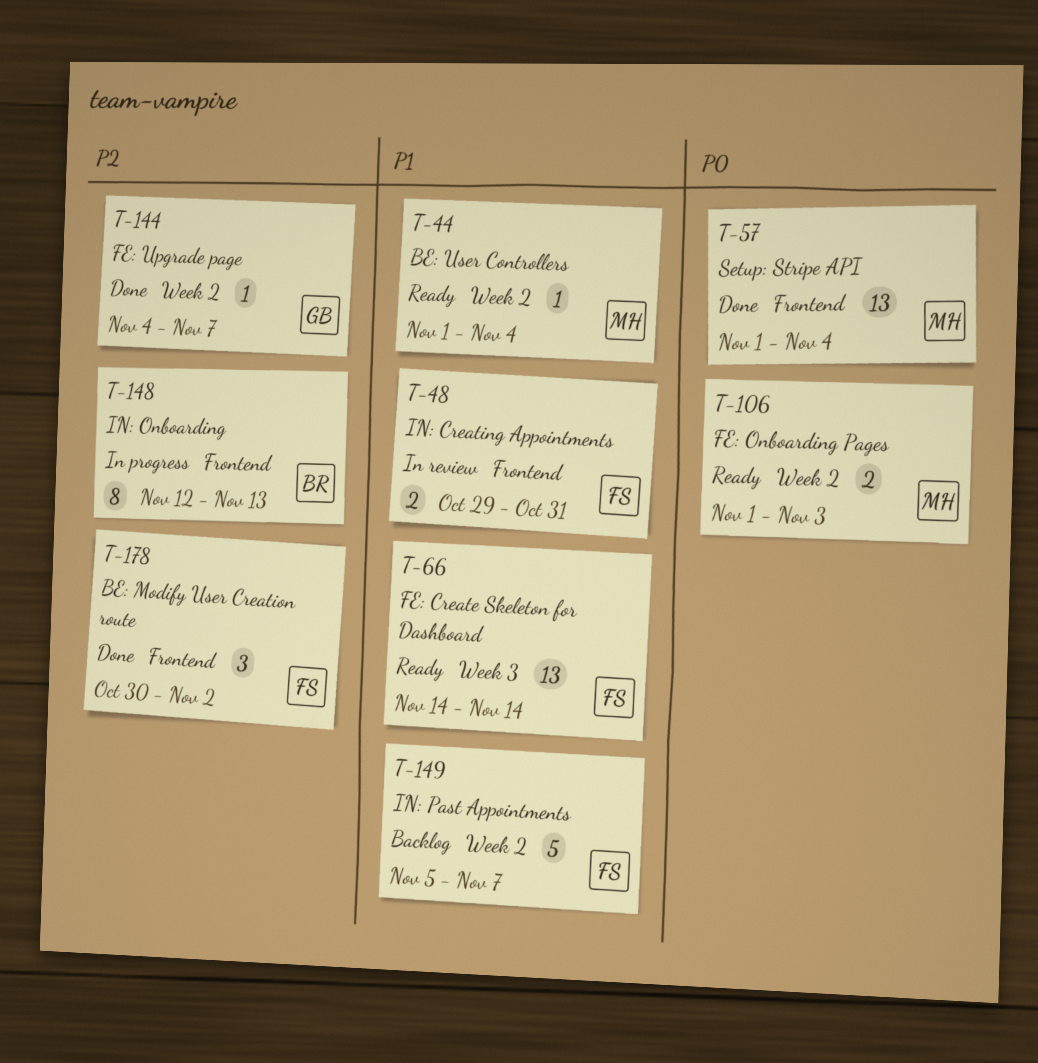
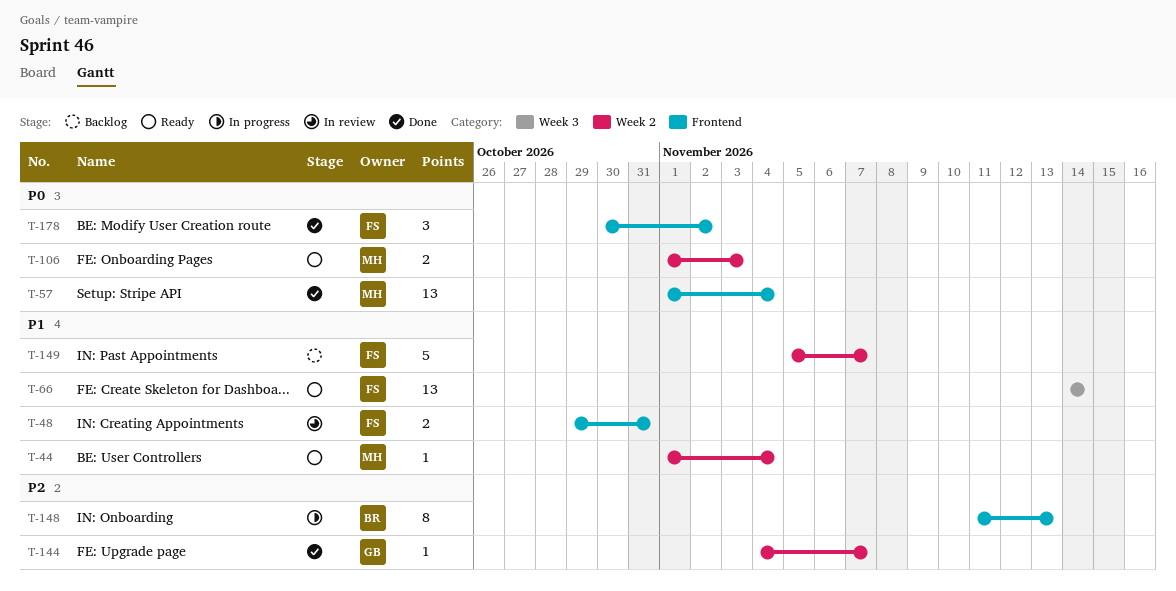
T-148, start: Nov 12 -> Nov 11
T-178, priority: P2 -> P0

